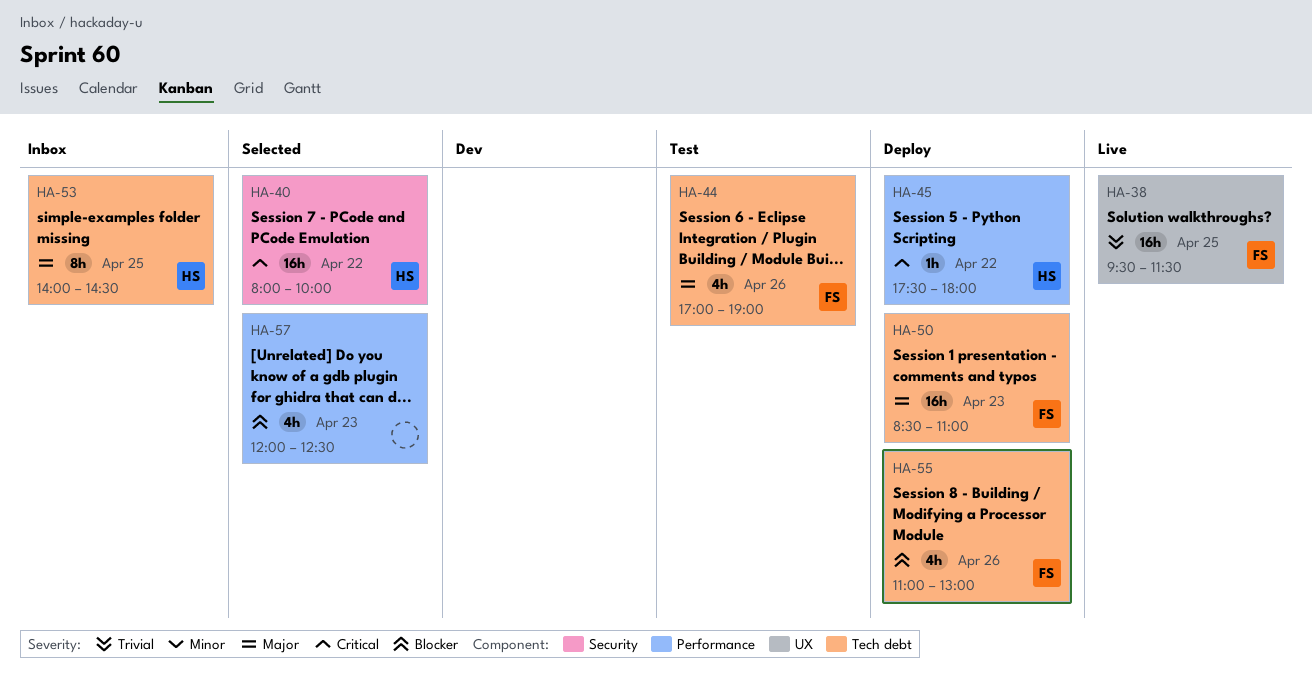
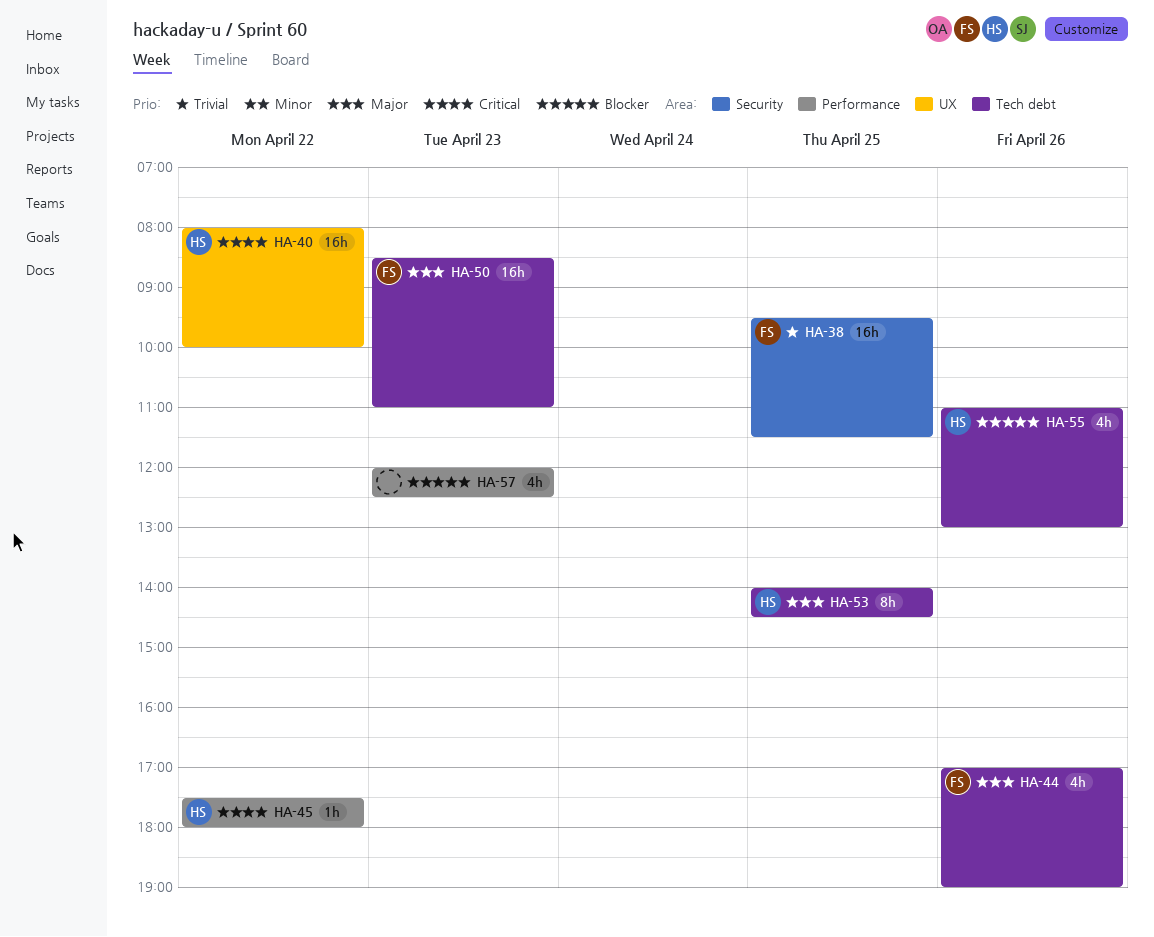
HA-38, label: UX -> Security
HA-40, label: Security -> UX
HA-55, owner: FS -> HS

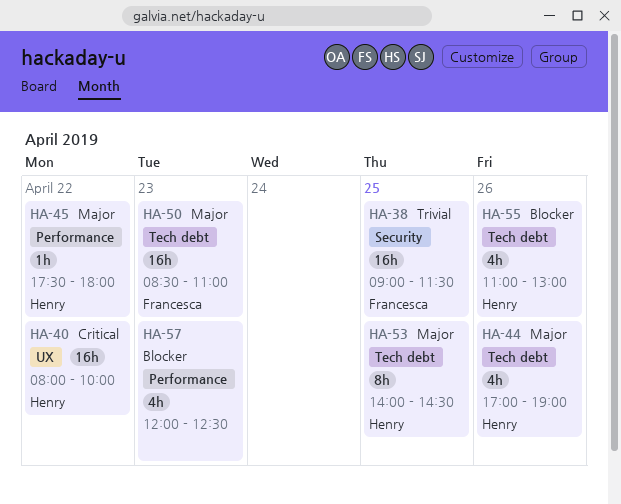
HA-38, begins: 09:30 -> 09:00
HA-44, owner: Francesca -> Henry
HA-45, priority: Critical -> Major

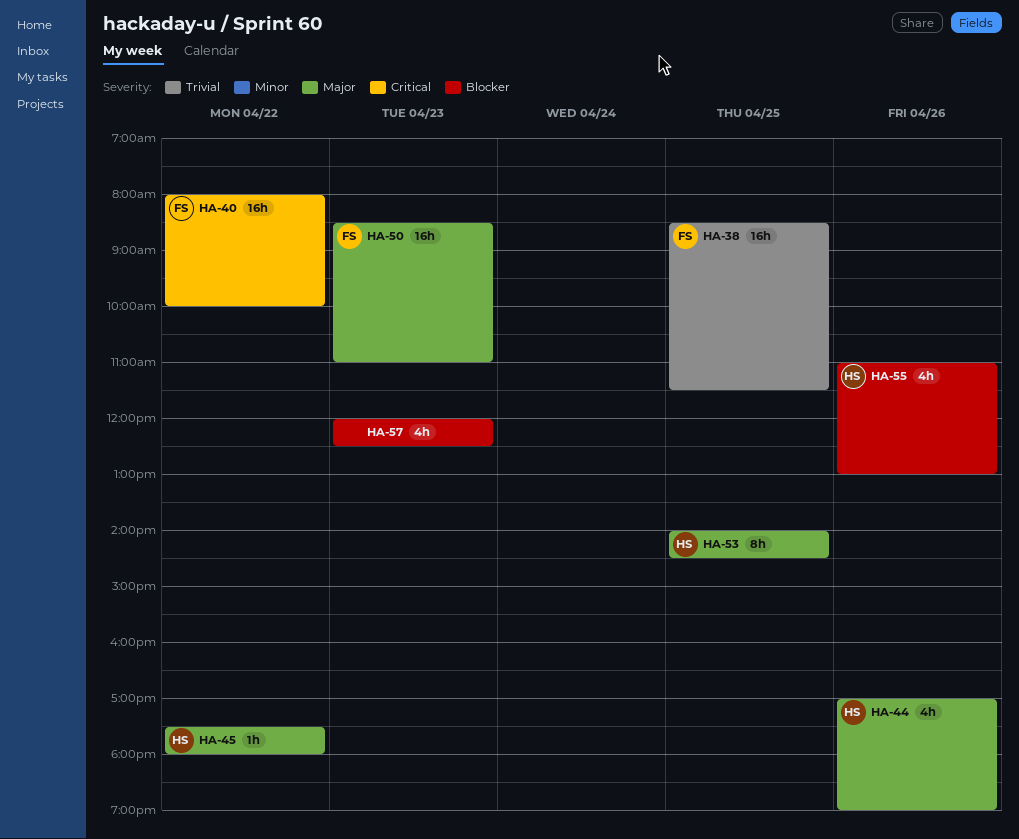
HA-38, begins: 09:00 -> 08:30
HA-40, owner: Henry -> Francesca

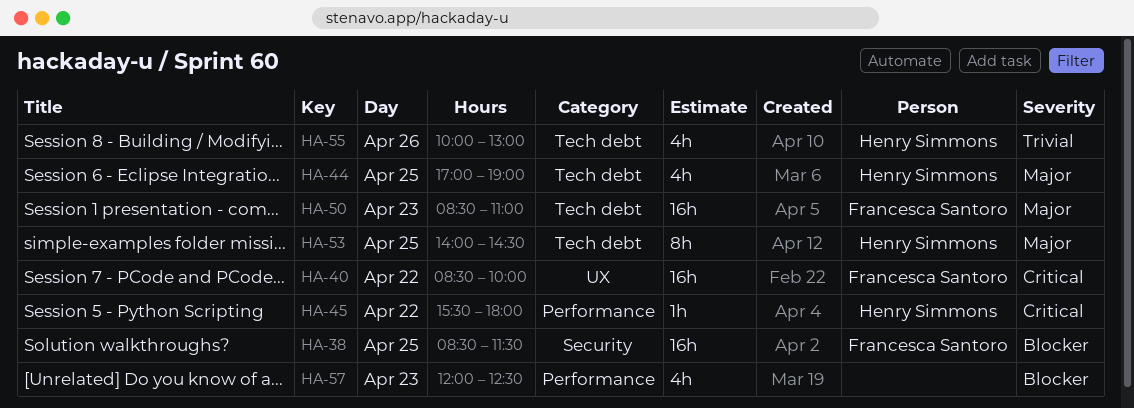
HA-38, priority: Trivial -> Blocker
HA-40, begins: 08:00 -> 08:30
HA-44, day: Apr 26 -> Apr 25
HA-45, priority: Major -> Critical
HA-45, begins: 17:30 -> 15:30
HA-55, priority: Blocker -> Trivial
HA-55, begins: 11:00 -> 10:00

